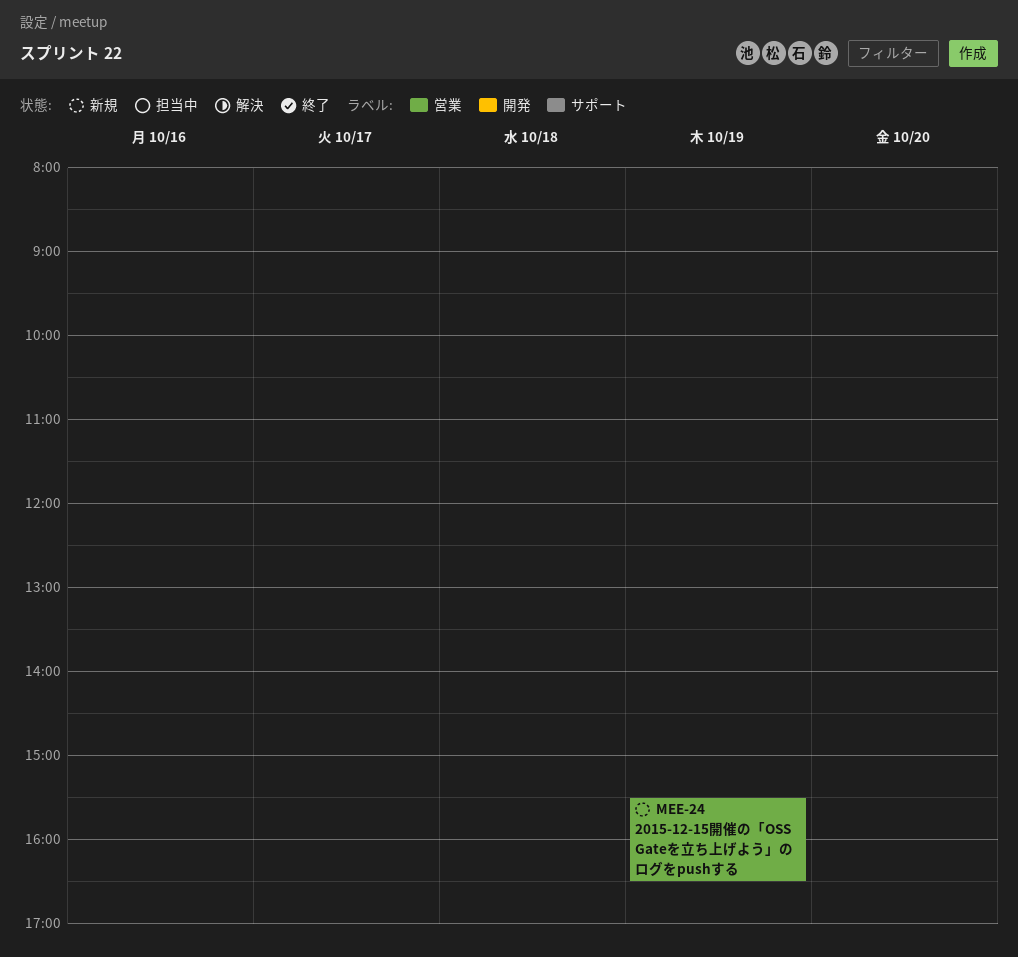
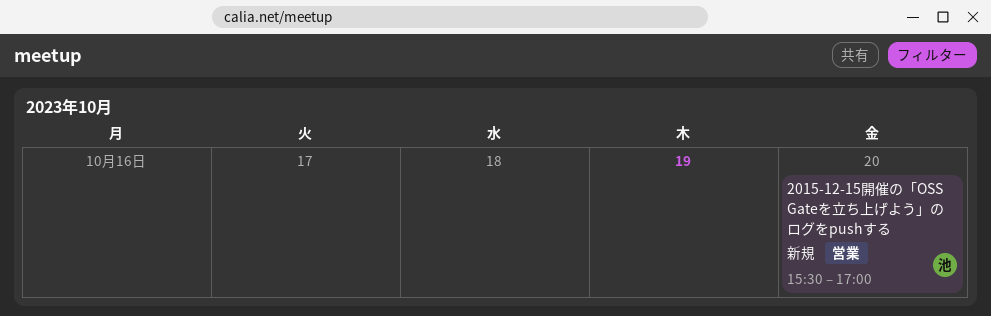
2015-12-15開催の「OSS Gateを立ち上げよう」のログをpushする, day: Oct 19 -> Oct 20
2015-12-15開催の「OSS Gateを立ち上げよう」のログをpushする, ends: 16:30 -> 17:00

